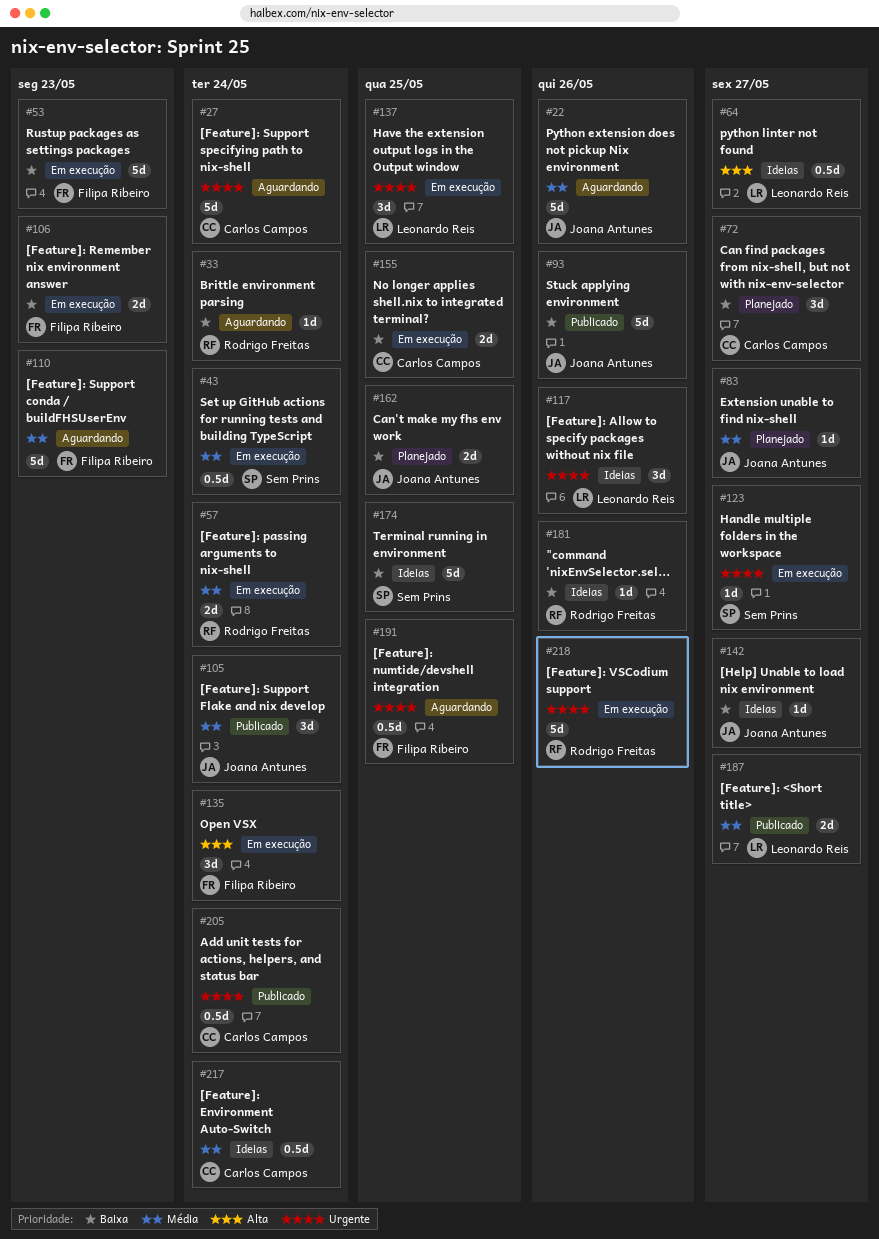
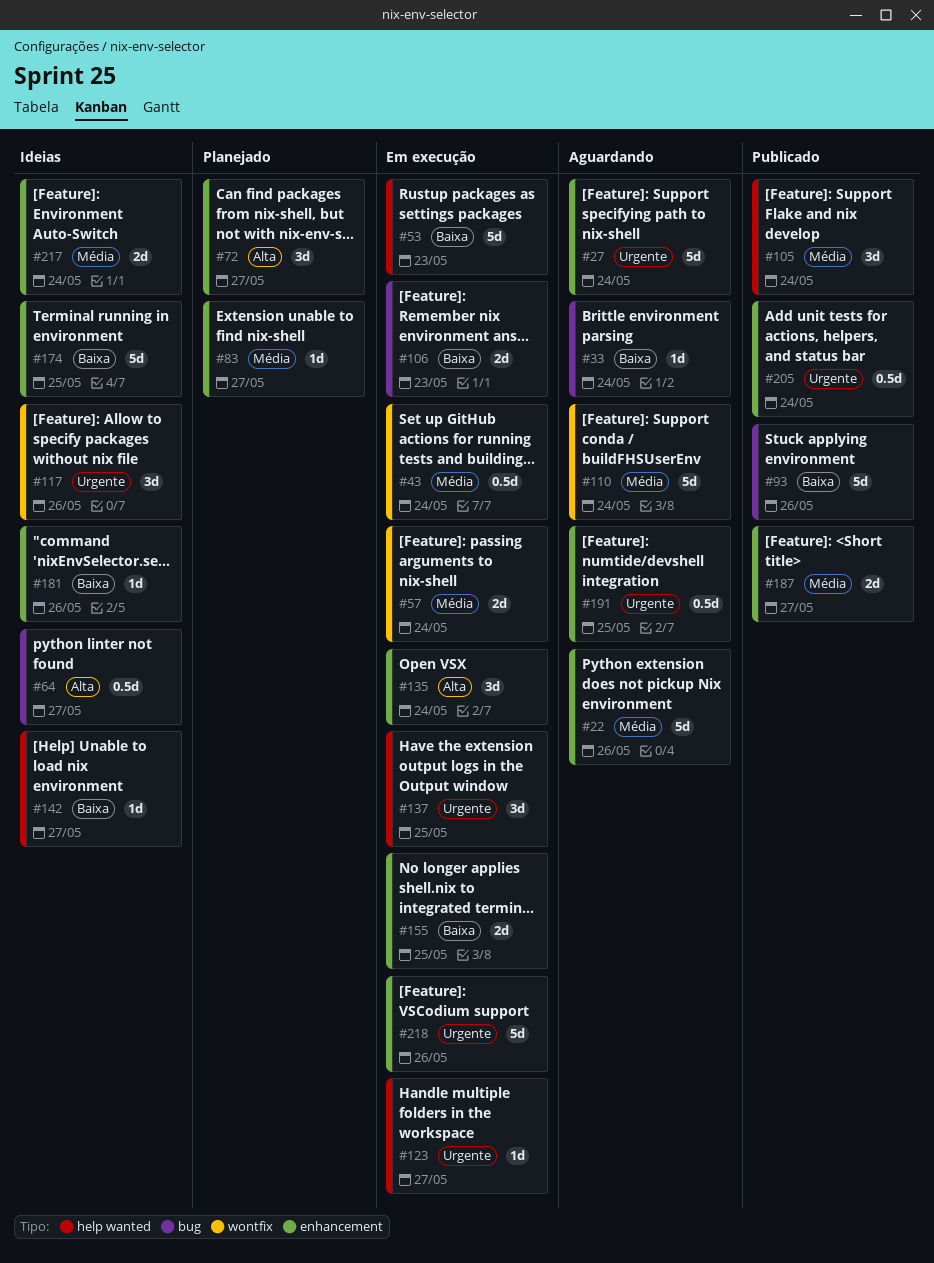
#72, priority: Baixa -> Alta
#110, due: May 23 -> May 24
#162: present -> none
#217, estimate: 0.5d -> 2d

